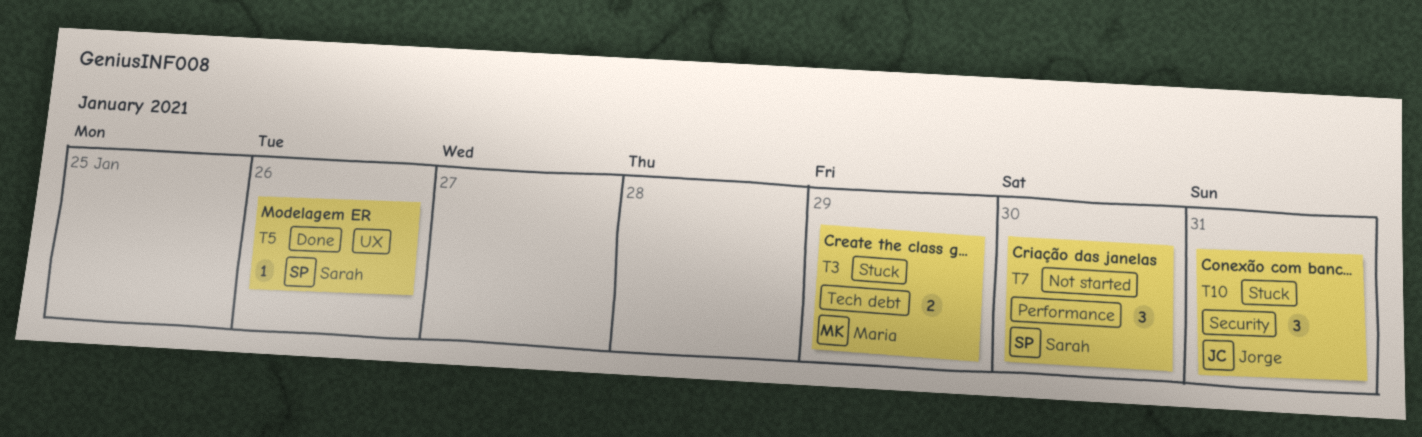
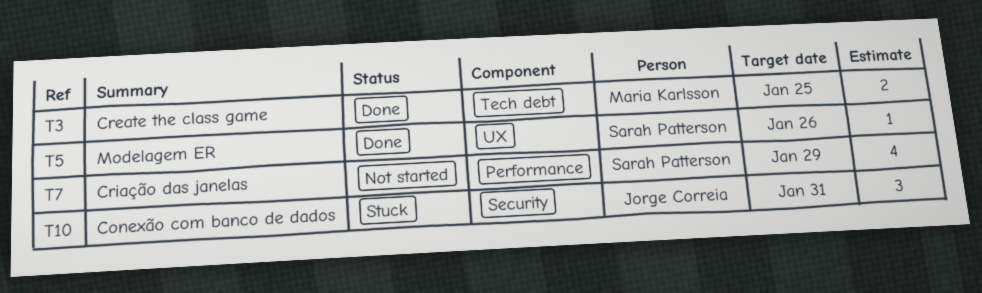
T3, status: Stuck -> Done
T3, due: Jan 29 -> Jan 25
T7, estimate: 3 -> 4
T7, due: Jan 30 -> Jan 29

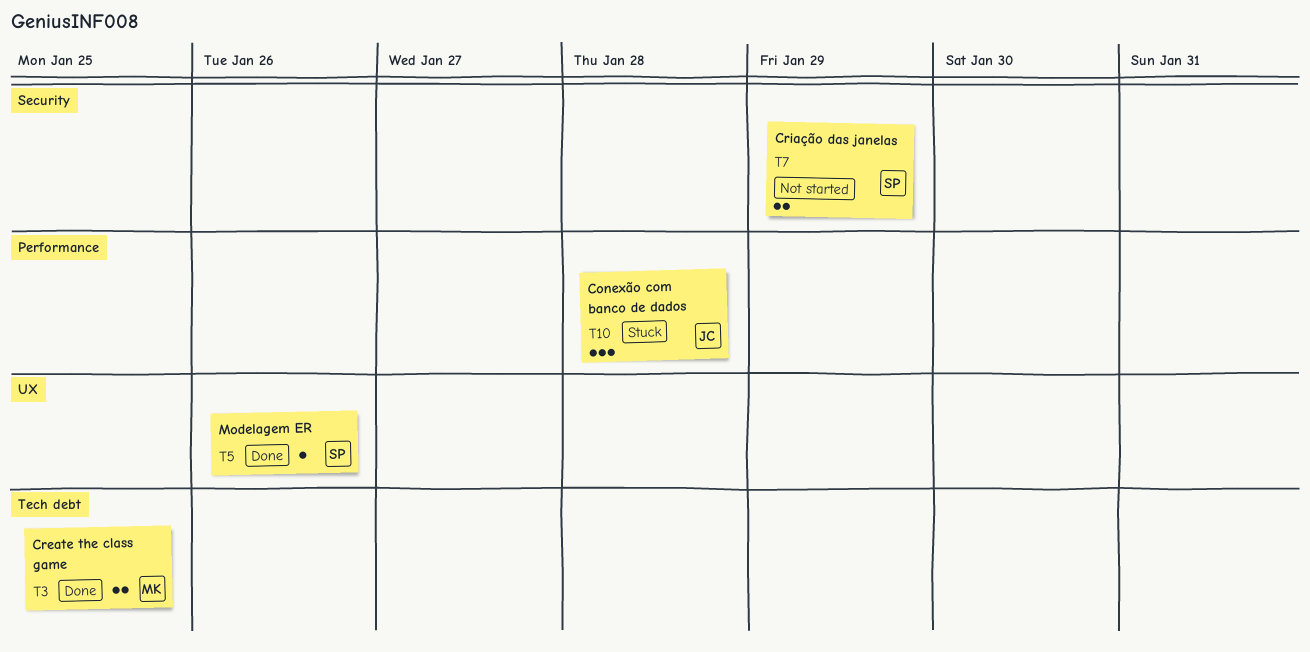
T7, label: Performance -> Security
T7, estimate: 4 -> 2
T10, label: Security -> Performance
T10, due: Jan 31 -> Jan 28

